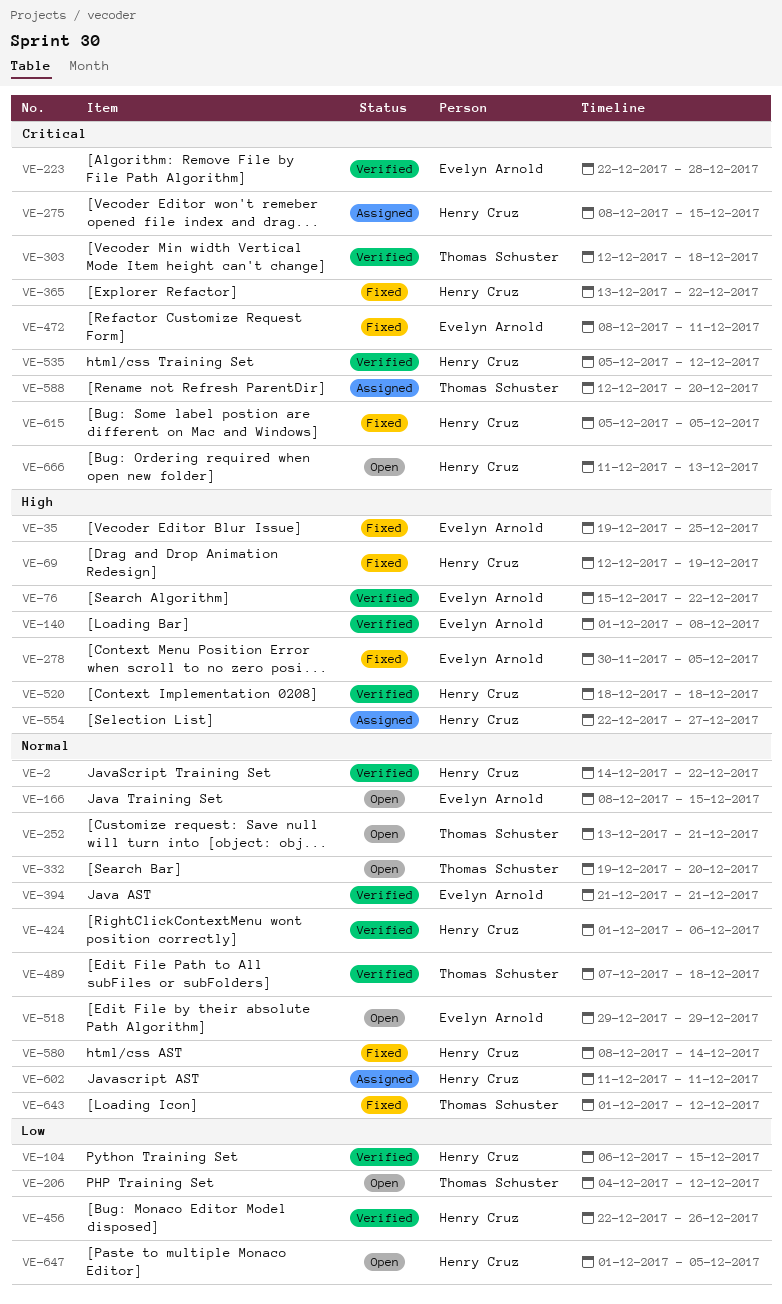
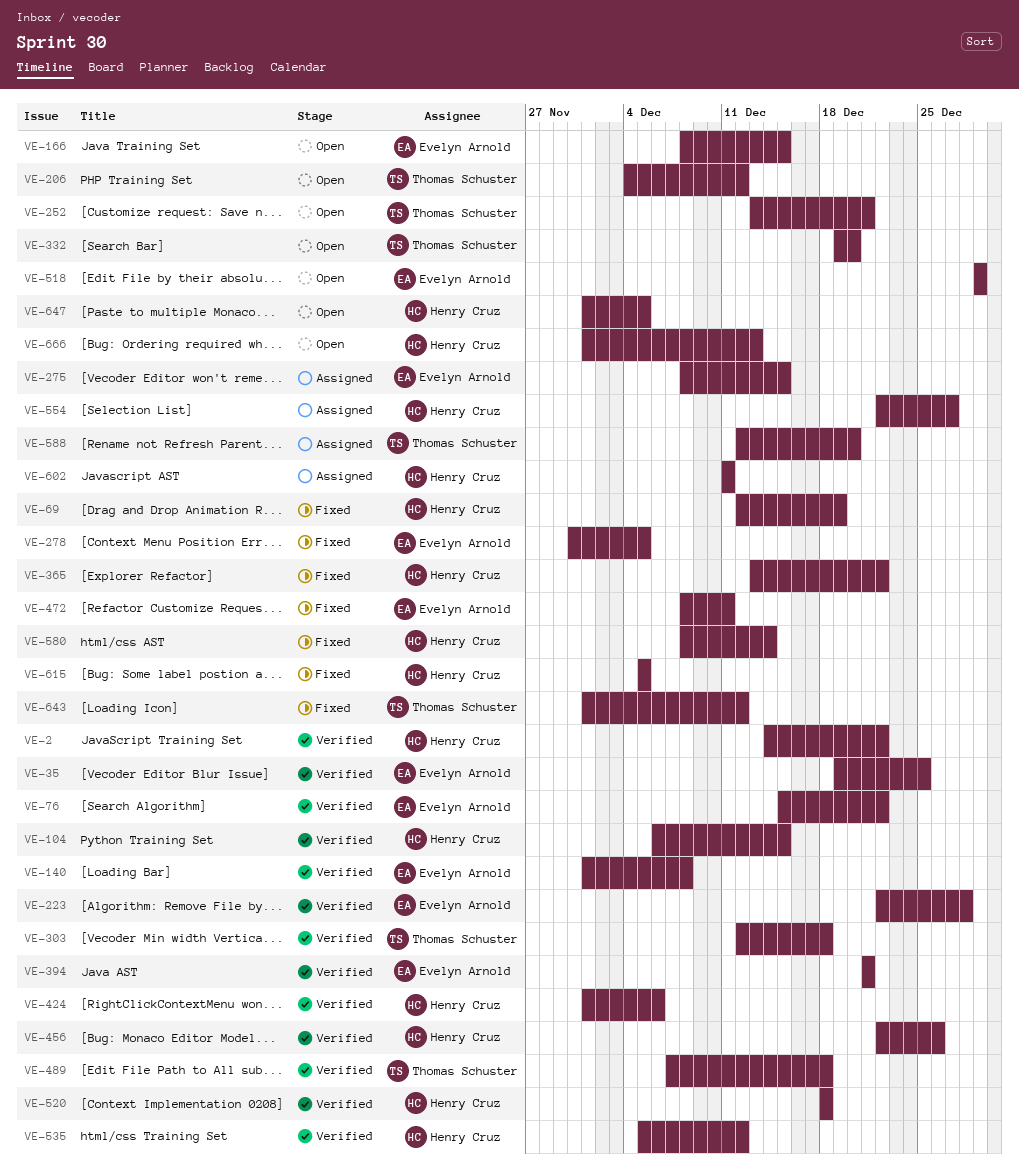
VE-35, status: Fixed -> Verified
VE-275, owner: Henry Cruz -> Evelyn Arnold
VE-666, start: Dec 11 -> Dec 1

